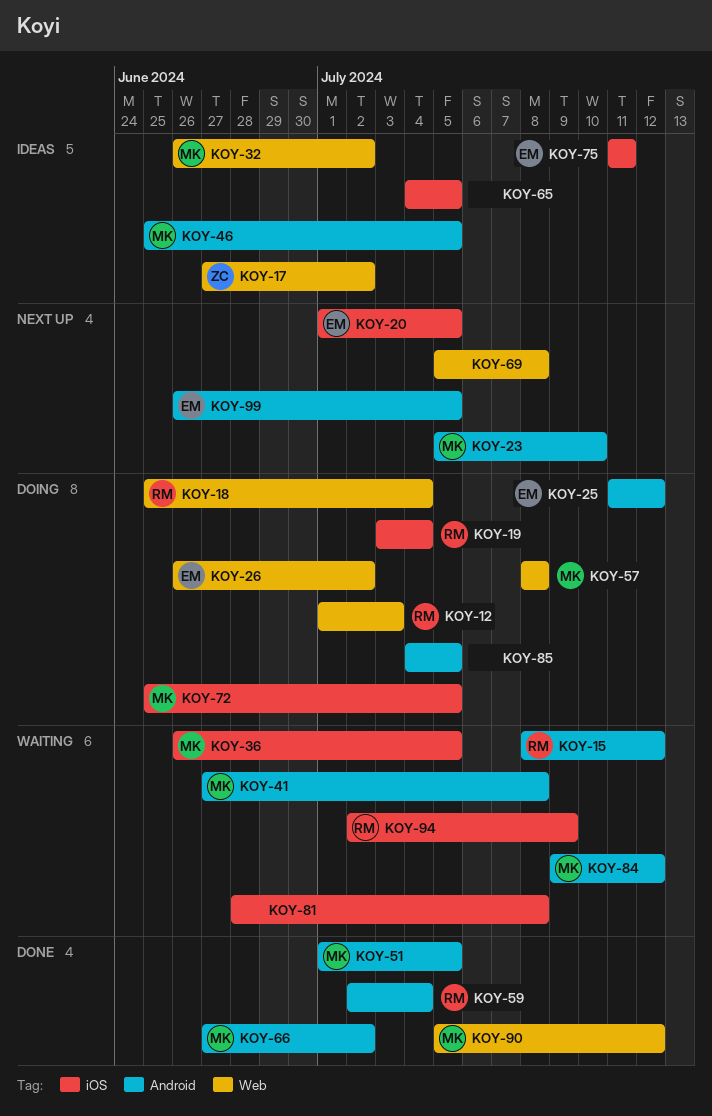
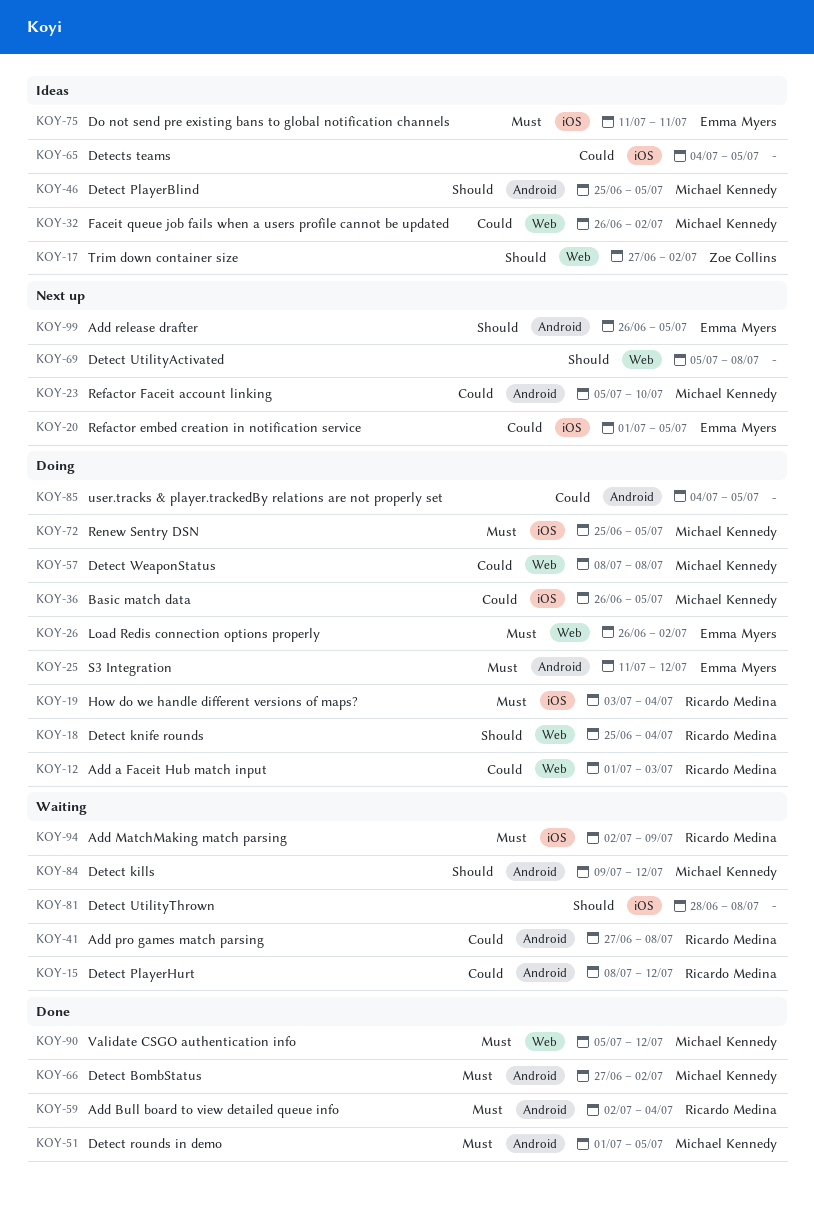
KOY-36, status: Waiting -> Doing
KOY-41, owner: Michael Kennedy -> Ricardo Medina

